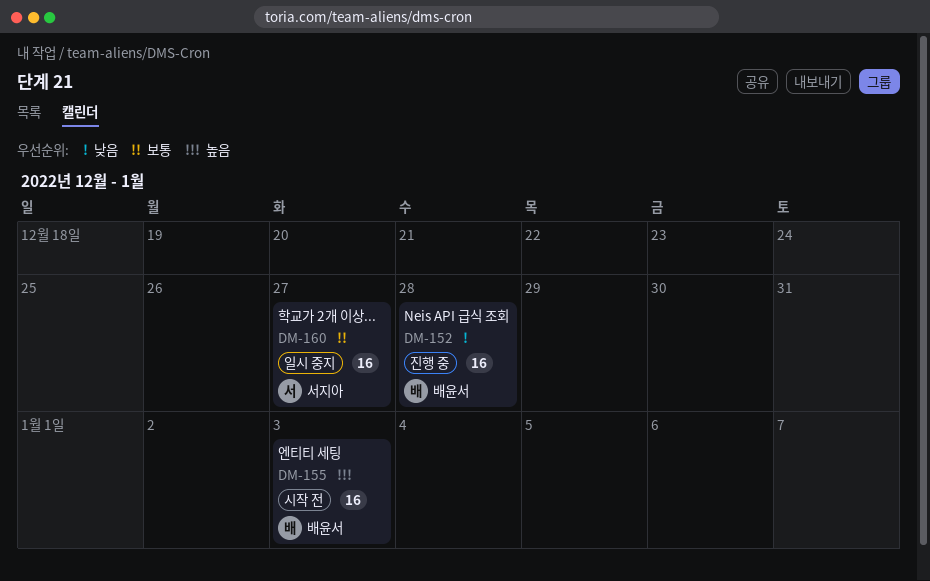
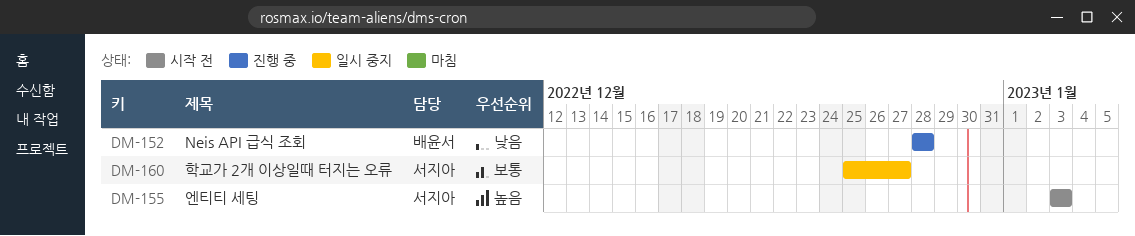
DM-155, owner: 배윤서 -> 서지아

